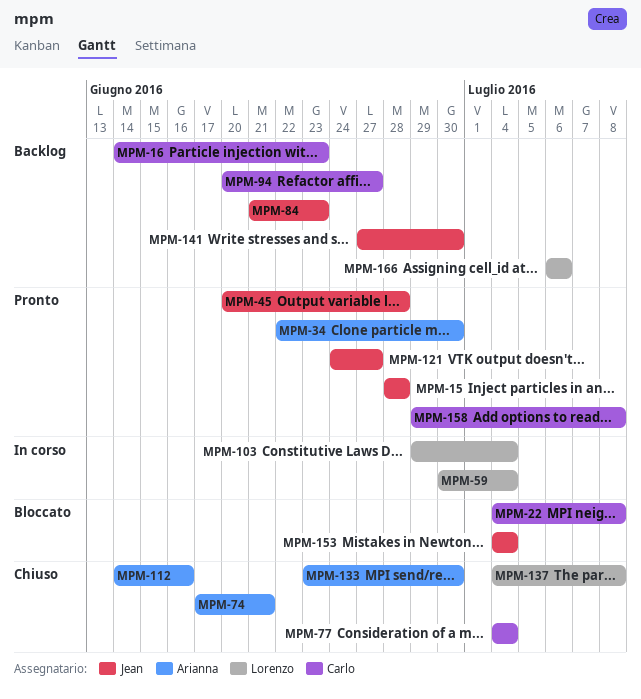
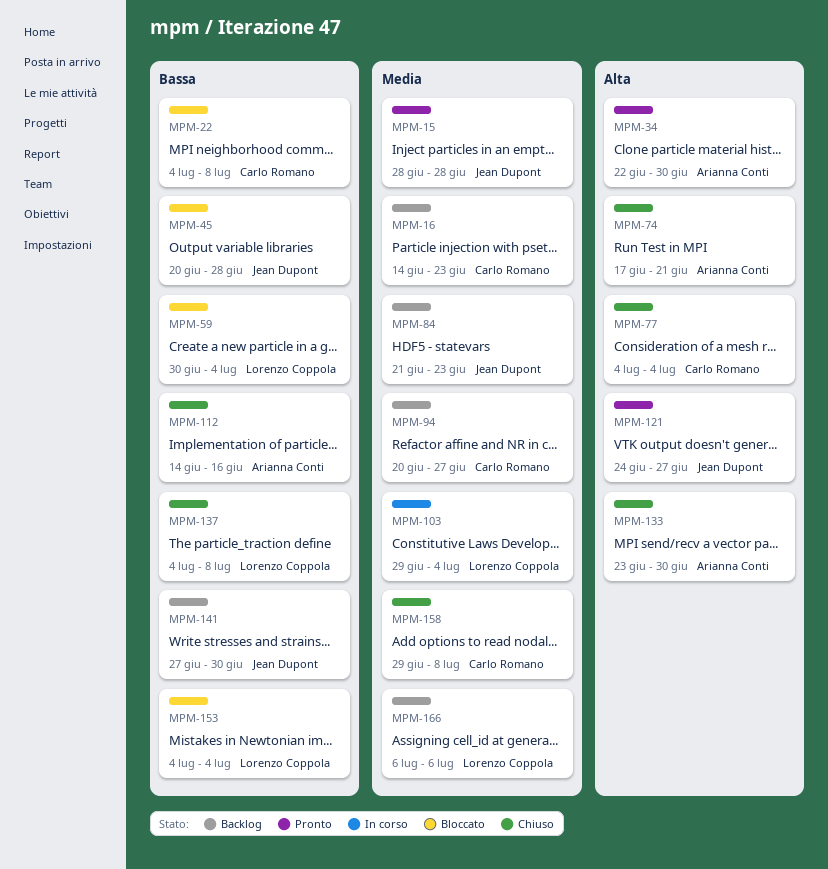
MPM-45, status: Pronto -> Bloccato
MPM-59, status: In corso -> Bloccato
MPM-153, owner: Jean Dupont -> Lorenzo Coppola
MPM-158, status: Pronto -> Chiuso

